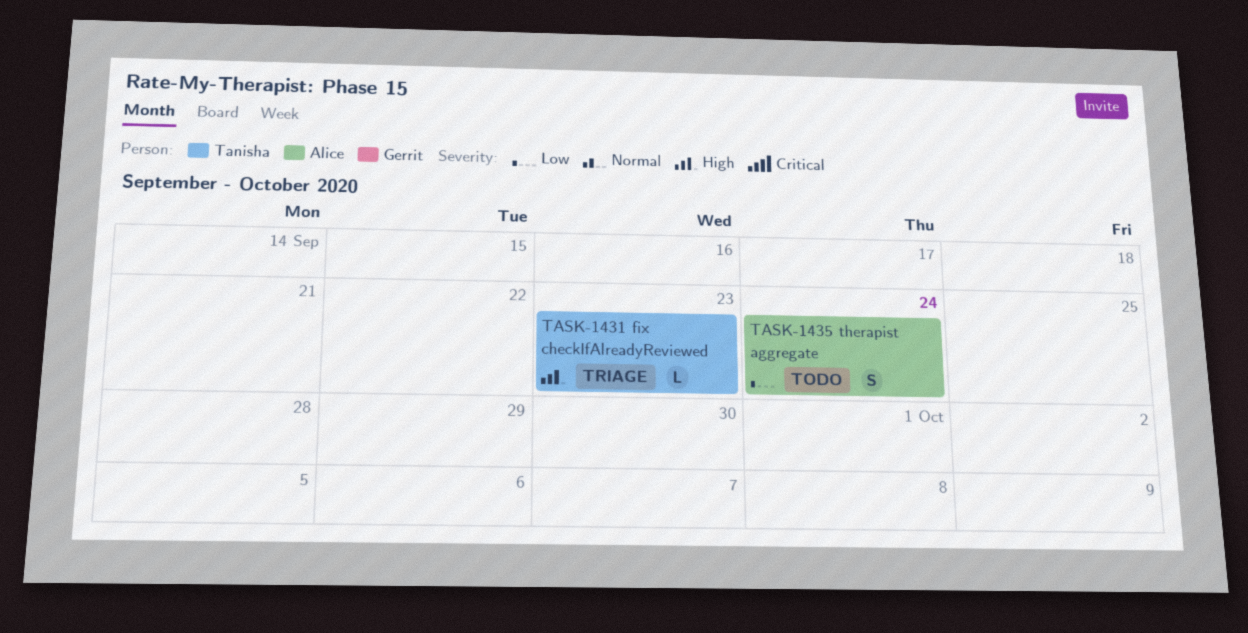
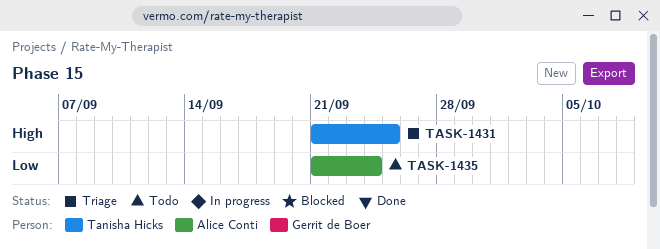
TASK-1431, due: Sep 23 -> Sep 25

